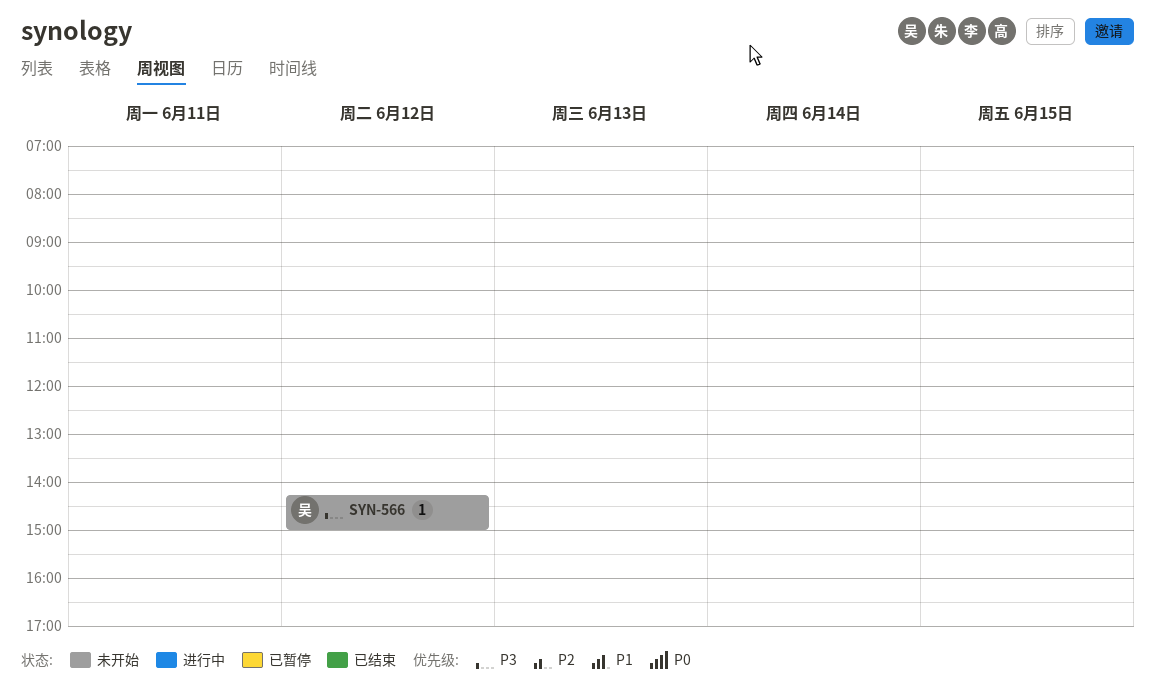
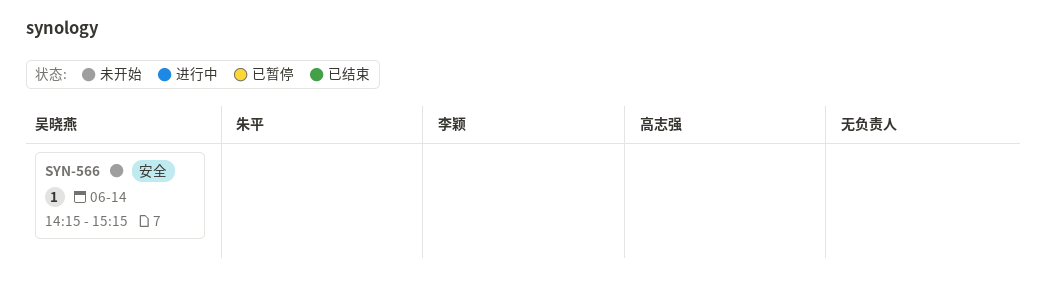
SYN-566, day: Jun 12 -> Jun 14
SYN-566, ends: 15:00 -> 15:15

